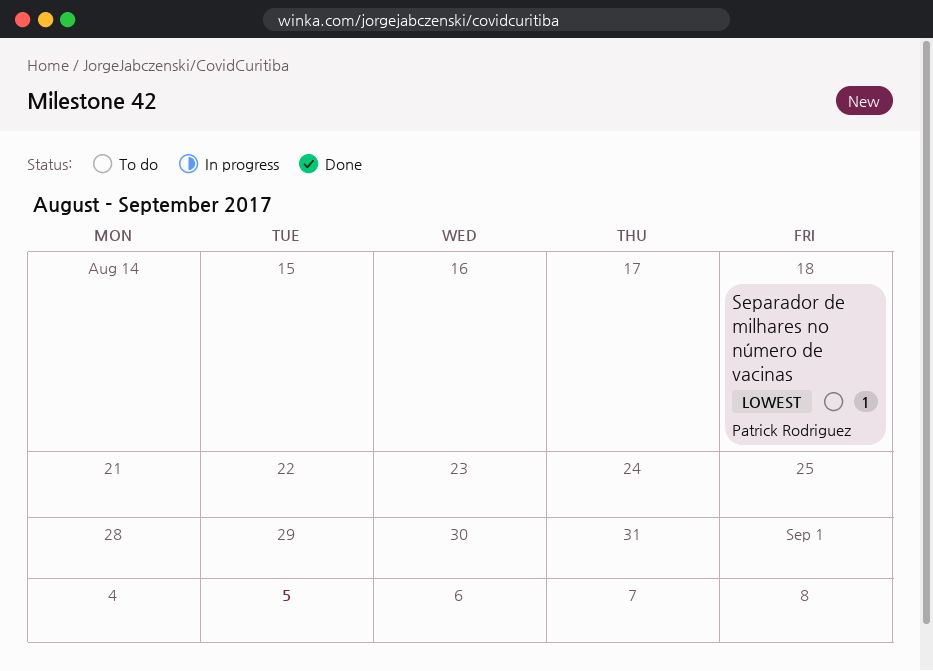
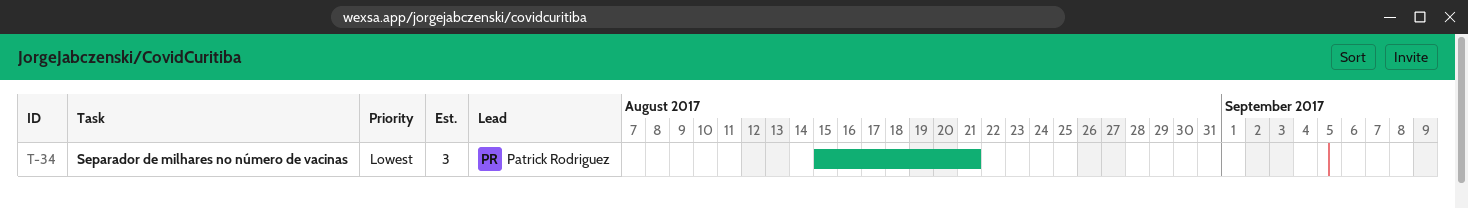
Separador de milhares no número de vacinas, estimate: 1 -> 3
Separador de milhares no número de vacinas, due: Aug 18 -> Aug 21

